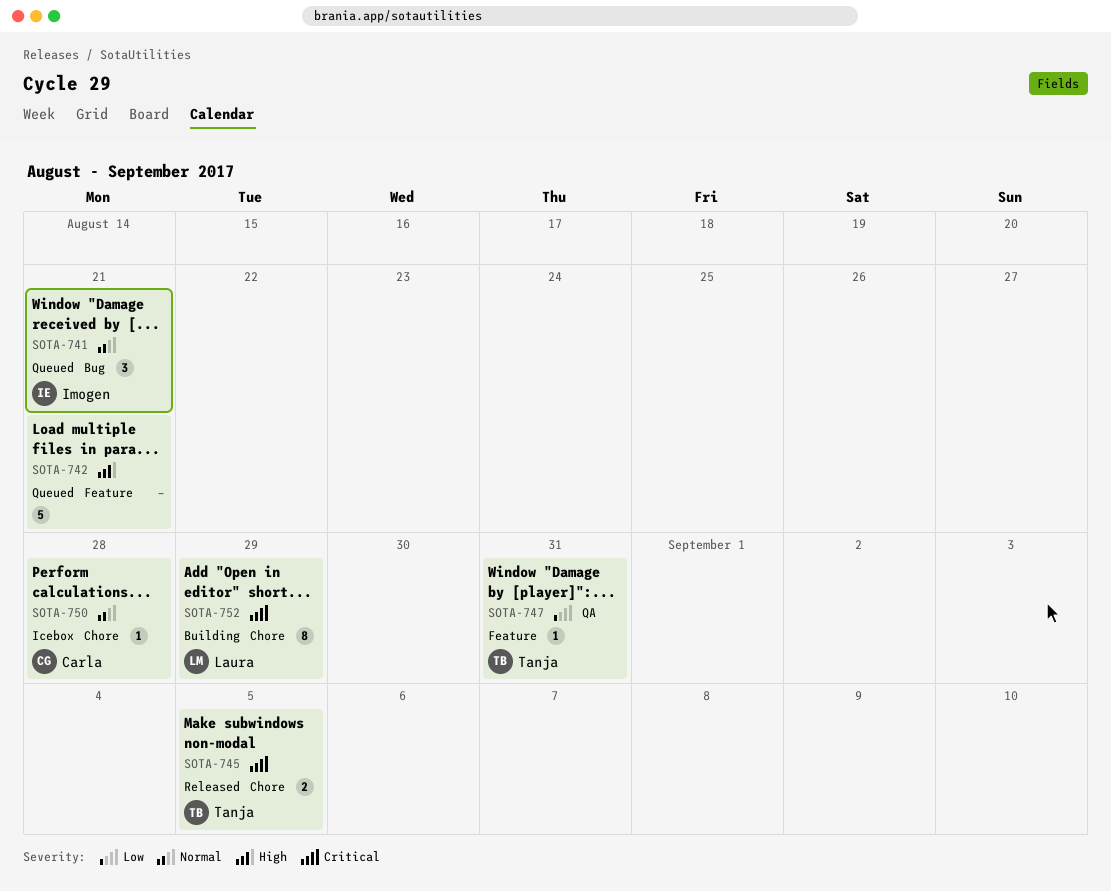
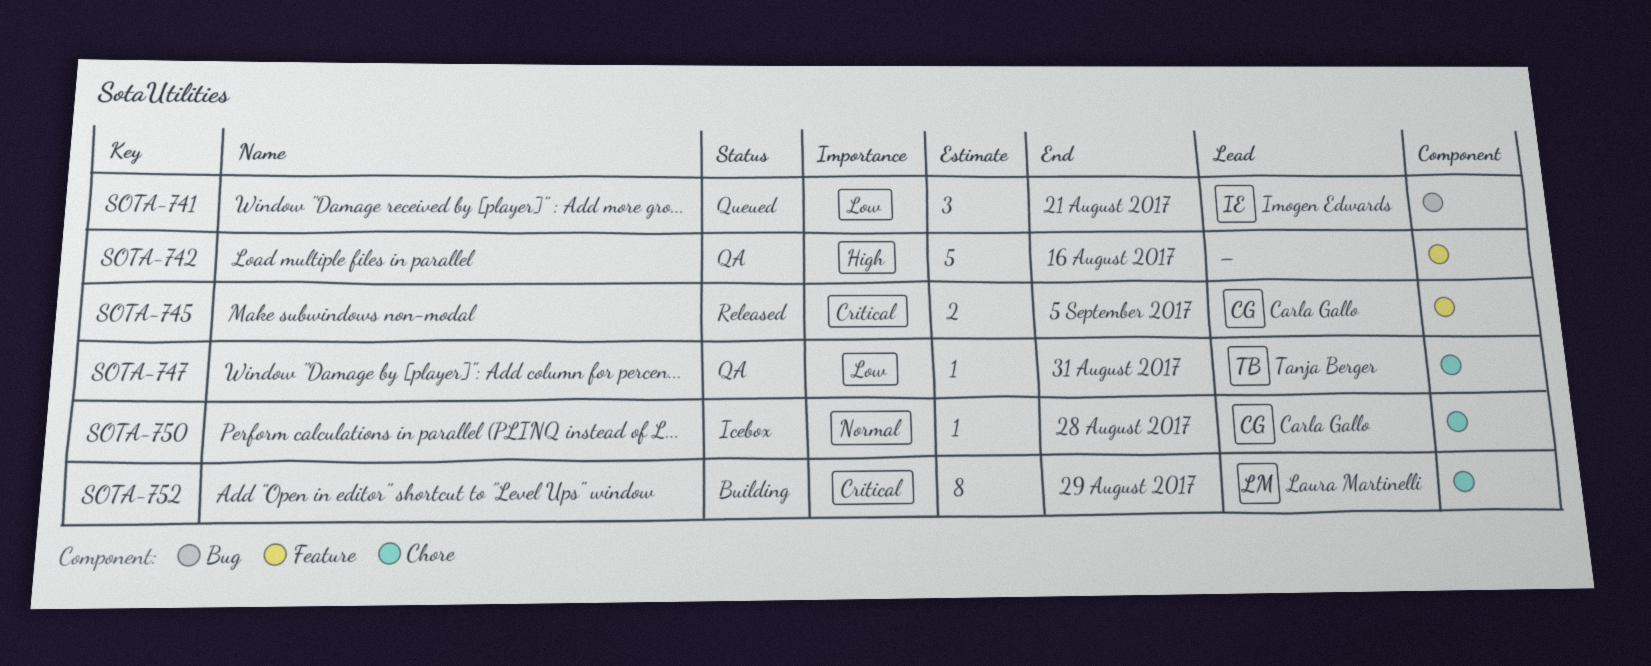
SOTA-741, priority: Normal -> Low
SOTA-742, status: Queued -> QA
SOTA-742, due: Aug 21 -> Aug 16
SOTA-745, owner: Tanja Berger -> Carla Gallo
SOTA-745, label: Chore -> Feature
SOTA-747, label: Feature -> Chore

